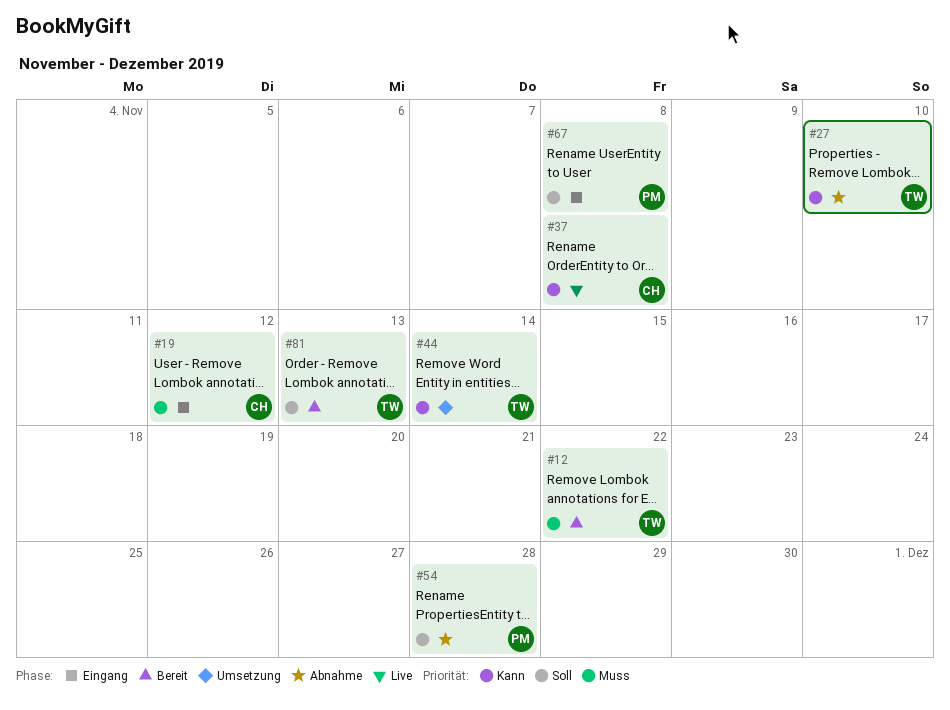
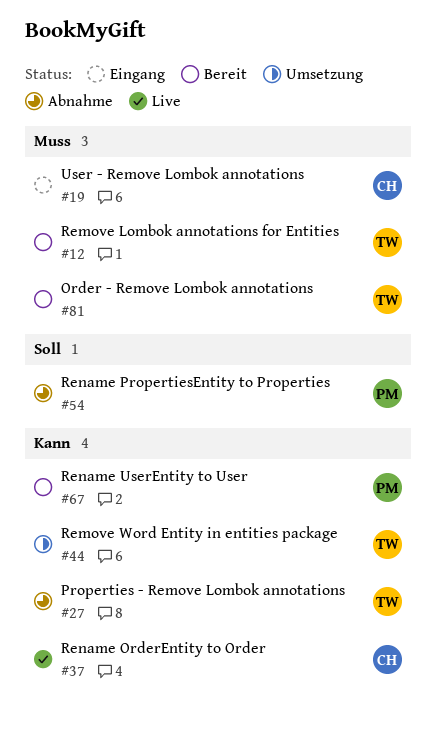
#67, status: Eingang -> Bereit
#67, priority: Soll -> Kann
#81, priority: Soll -> Muss

